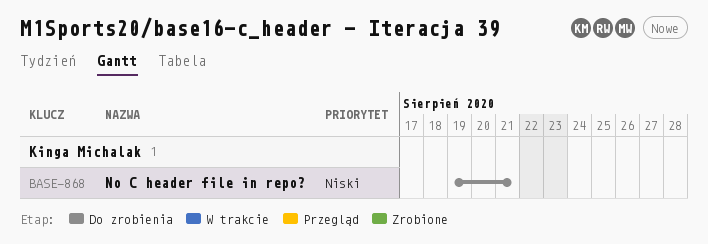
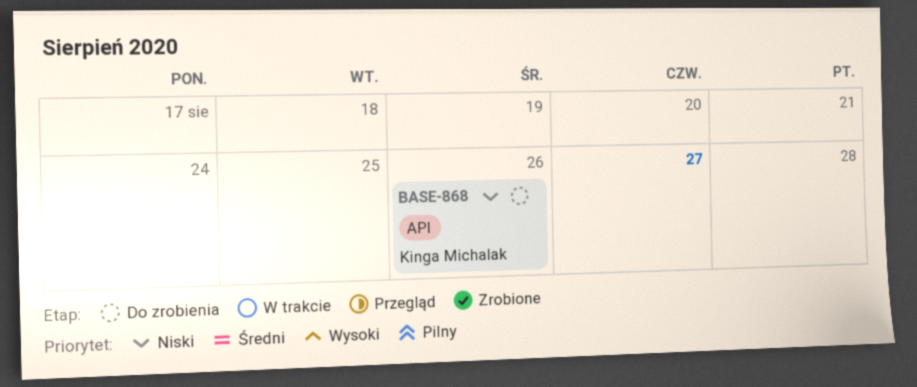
BASE-868, due: Aug 21 -> Aug 26

